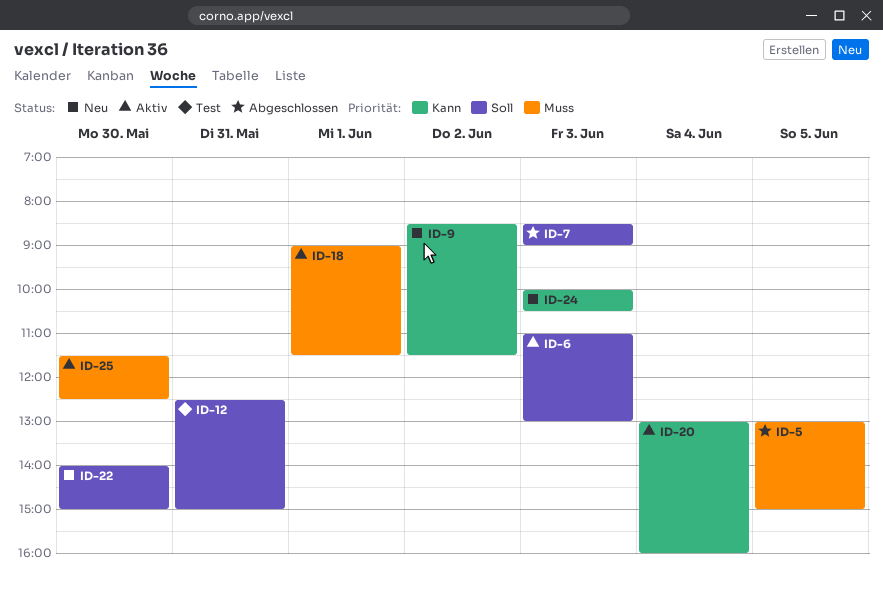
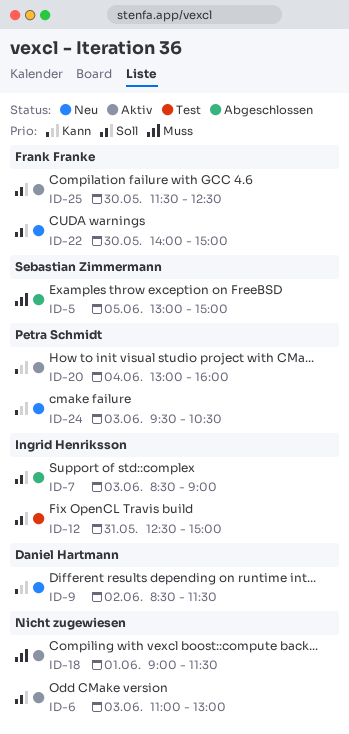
ID-24, begins: 10:00 -> 09:30
ID-25, priority: Muss -> Soll

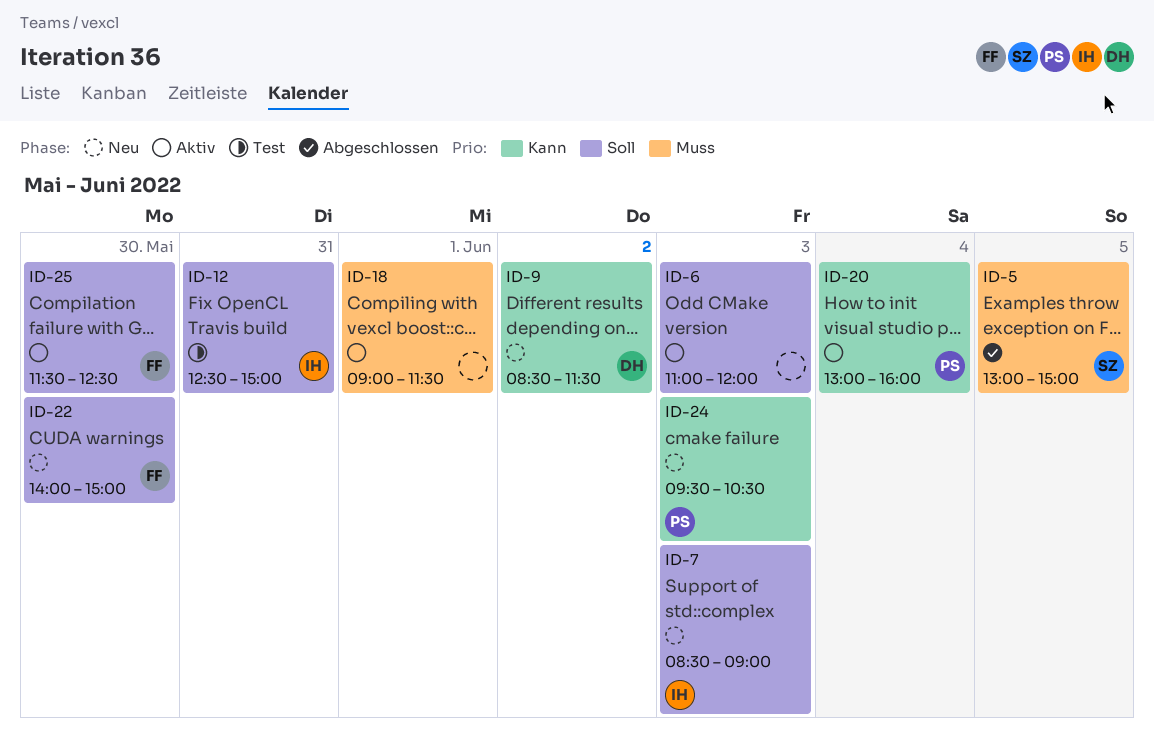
ID-6, ends: 13:00 -> 12:00
ID-7, status: Abgeschlossen -> Neu

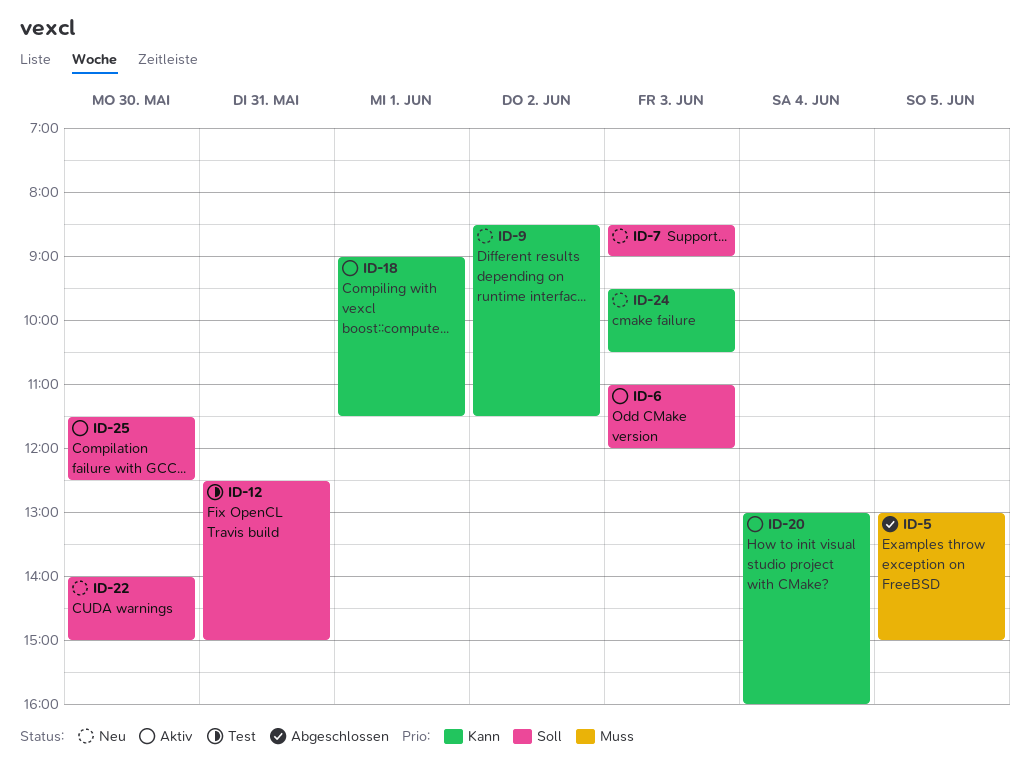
ID-18, priority: Muss -> Kann

